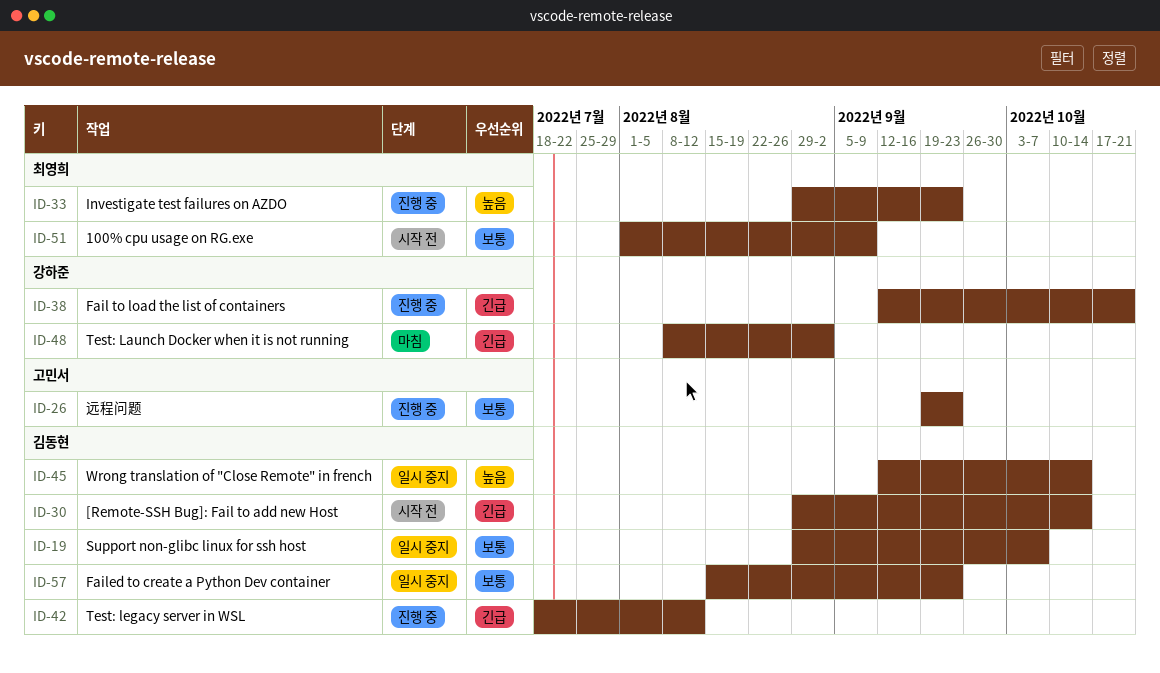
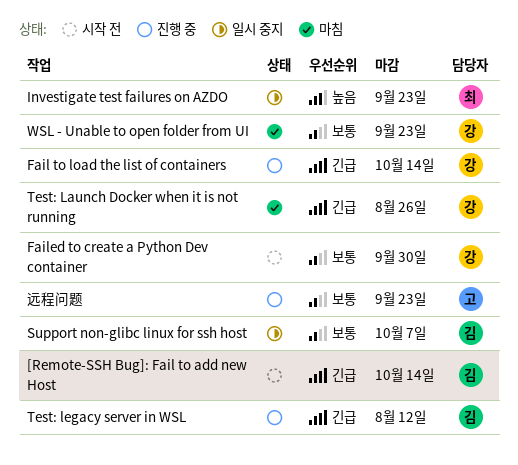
100% cpu usage on RG.exe: present -> none
Fail to load the list of containers, due: Oct 21 -> Oct 14
Failed to create a Python Dev container, status: 일시 중지 -> 시작 전
Failed to create a Python Dev container, owner: 김동현 -> 강하준
Failed to create a Python Dev container, due: Sep 23 -> Sep 30
Investigate test failures on AZDO, status: 진행 중 -> 일시 중지
Test: Launch Docker when it is not running, due: Sep 2 -> Aug 26
Wrong translation of "Close Remote" in french: present -> none
WSL - Unable to open folder from UI: none -> present

